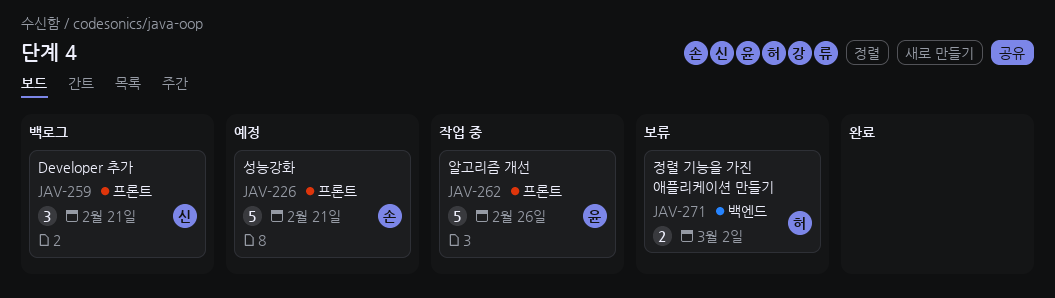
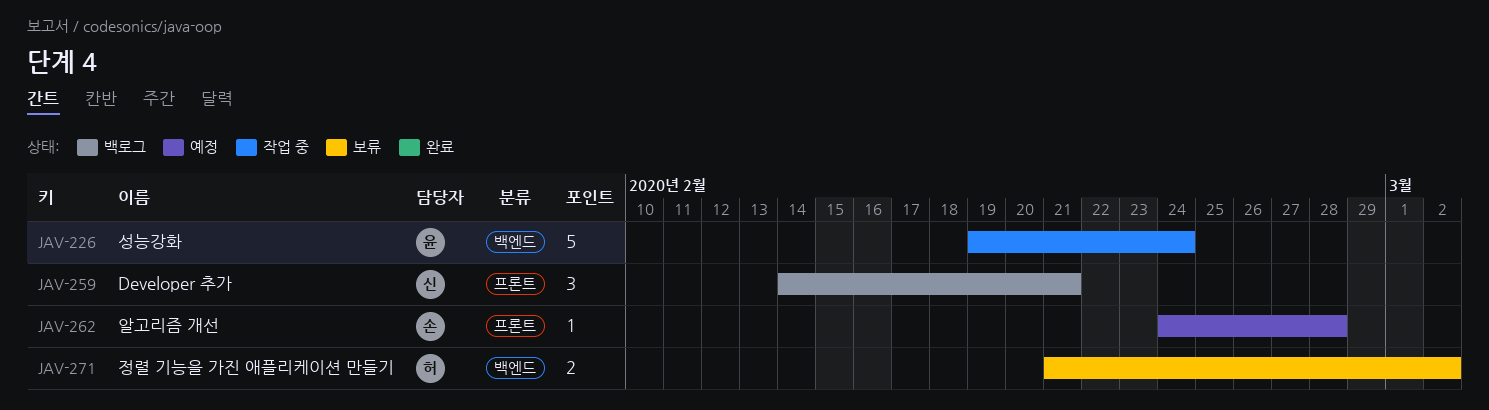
JAV-226, status: 예정 -> 작업 중
JAV-226, owner: 손 -> 윤
JAV-226, label: 프론트 -> 백엔드
JAV-226, due: Feb 21 -> Feb 24
JAV-262, status: 작업 중 -> 예정
JAV-262, owner: 윤 -> 손
JAV-262, estimate: 5 -> 1
JAV-262, due: Feb 26 -> Feb 28

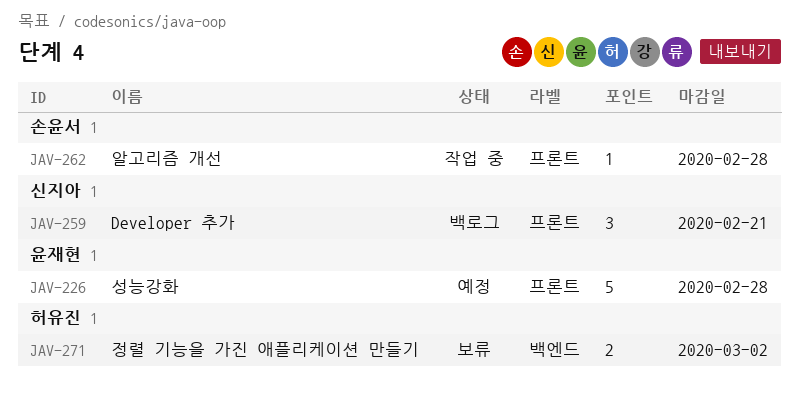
JAV-226, status: 작업 중 -> 예정
JAV-226, label: 백엔드 -> 프론트
JAV-226, due: Feb 24 -> Feb 28
JAV-262, status: 예정 -> 작업 중

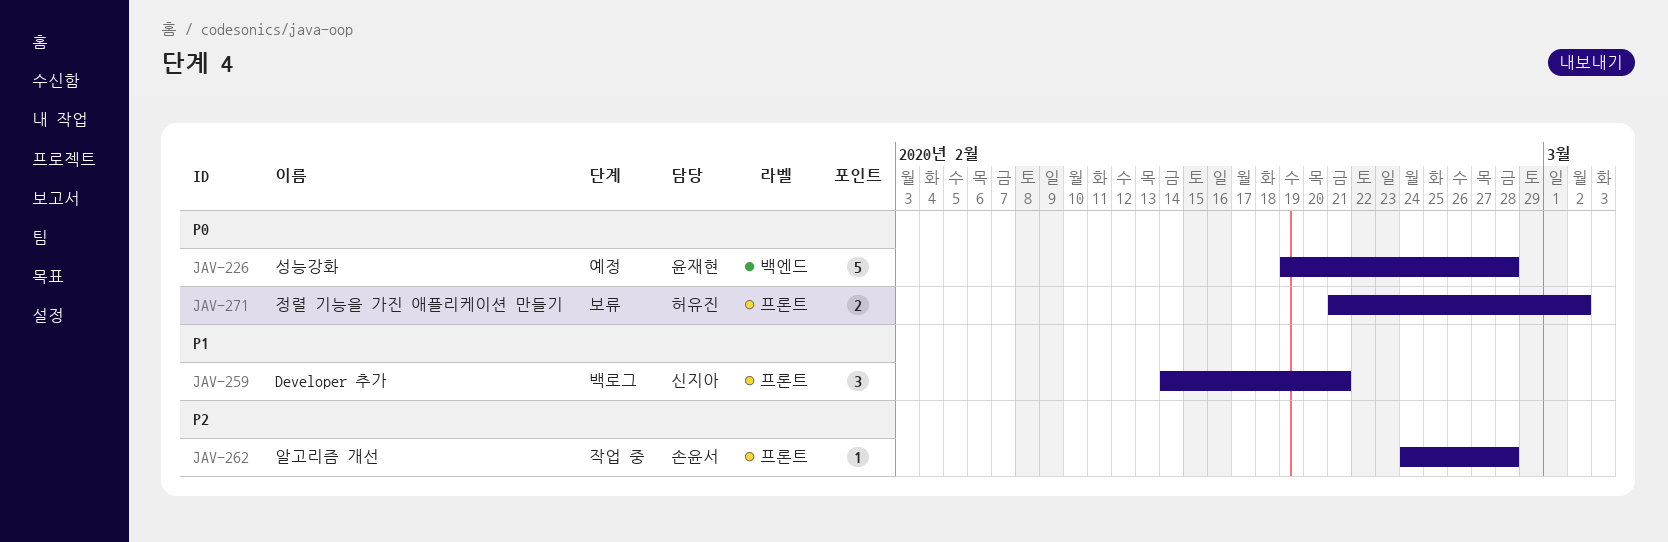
JAV-226, label: 프론트 -> 백엔드
JAV-271, label: 백엔드 -> 프론트

